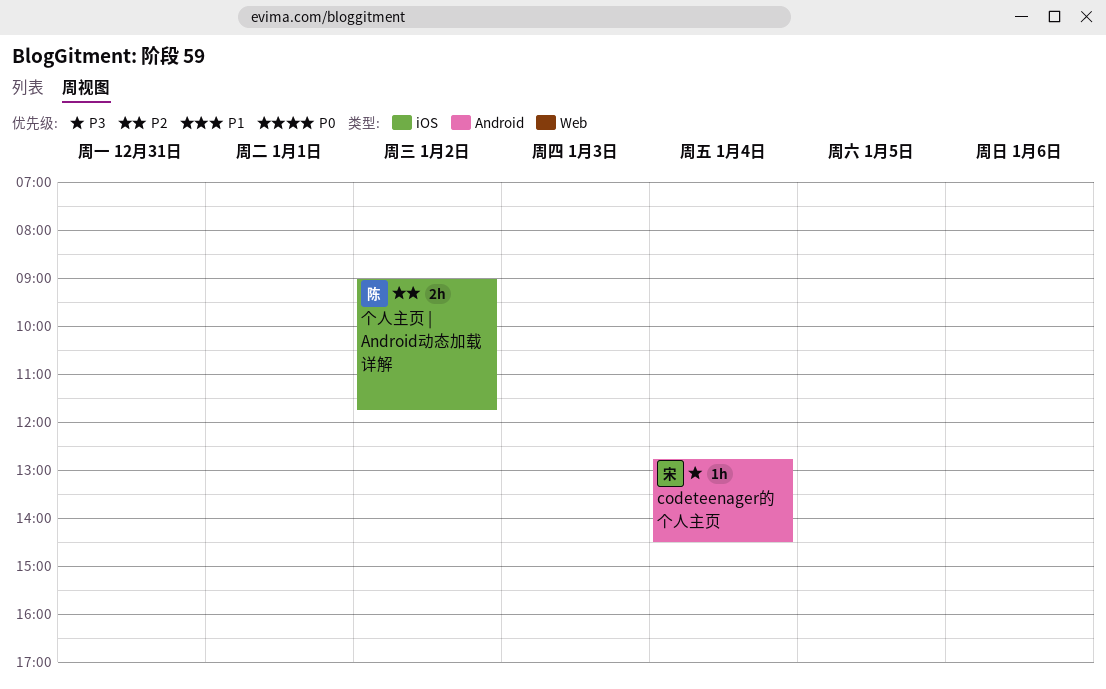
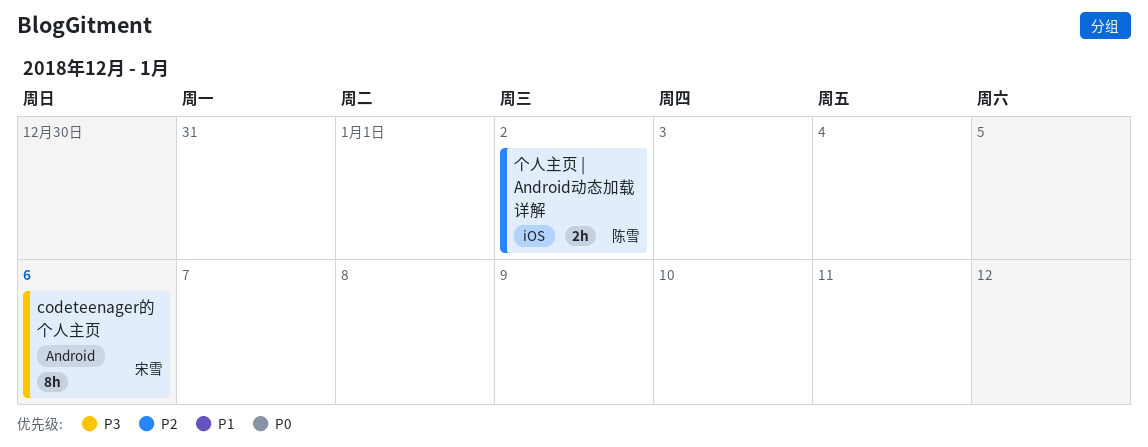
codeteenager的个人主页, estimate: 1h -> 8h
codeteenager的个人主页, day: Jan 4 -> Jan 6

